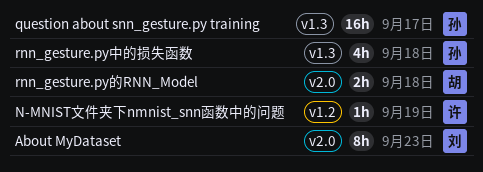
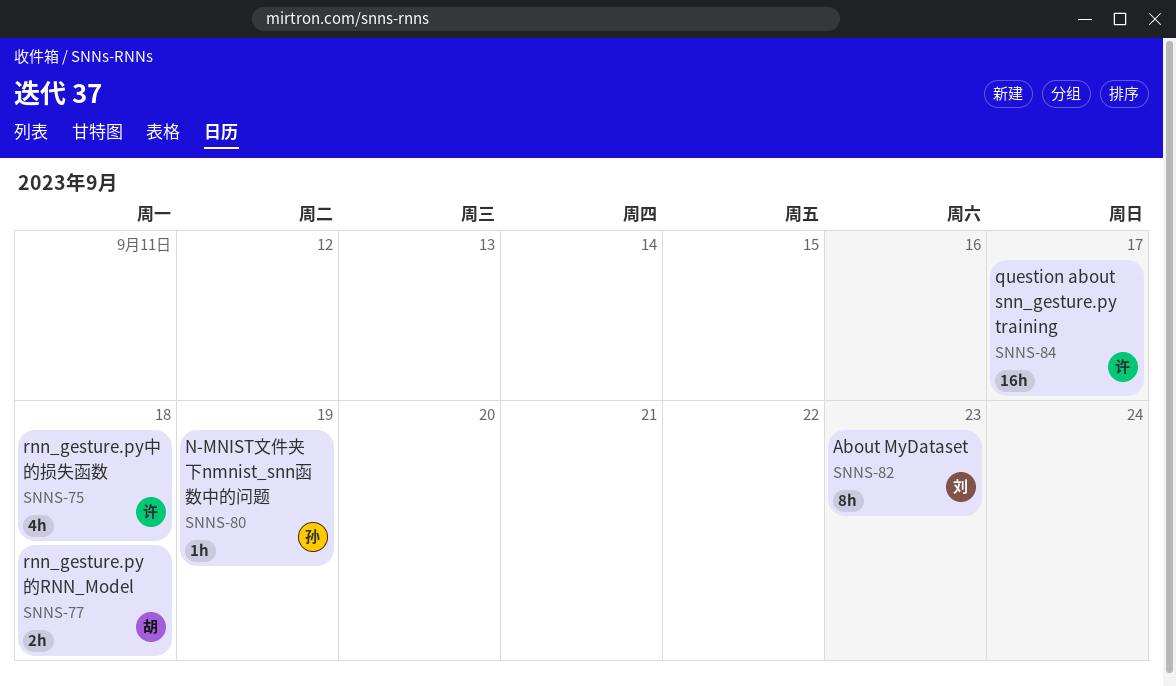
N-MNIST文件夹下nmnist_snn函数中的问题, owner: 许 -> 孙
question about snn_gesture.py training, owner: 孙 -> 许
rnn_gesture.py中的损失函数, owner: 孙 -> 许

